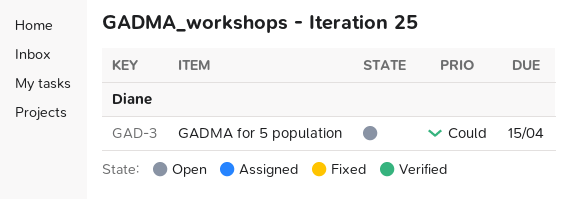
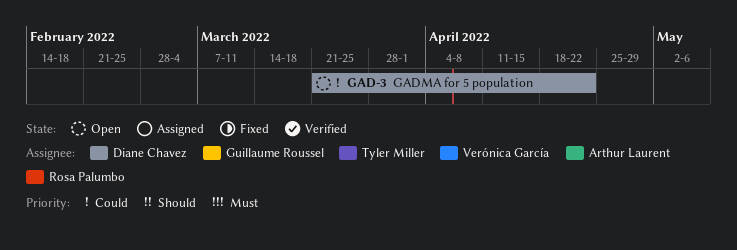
GAD-3, due: Apr 15 -> Apr 22

